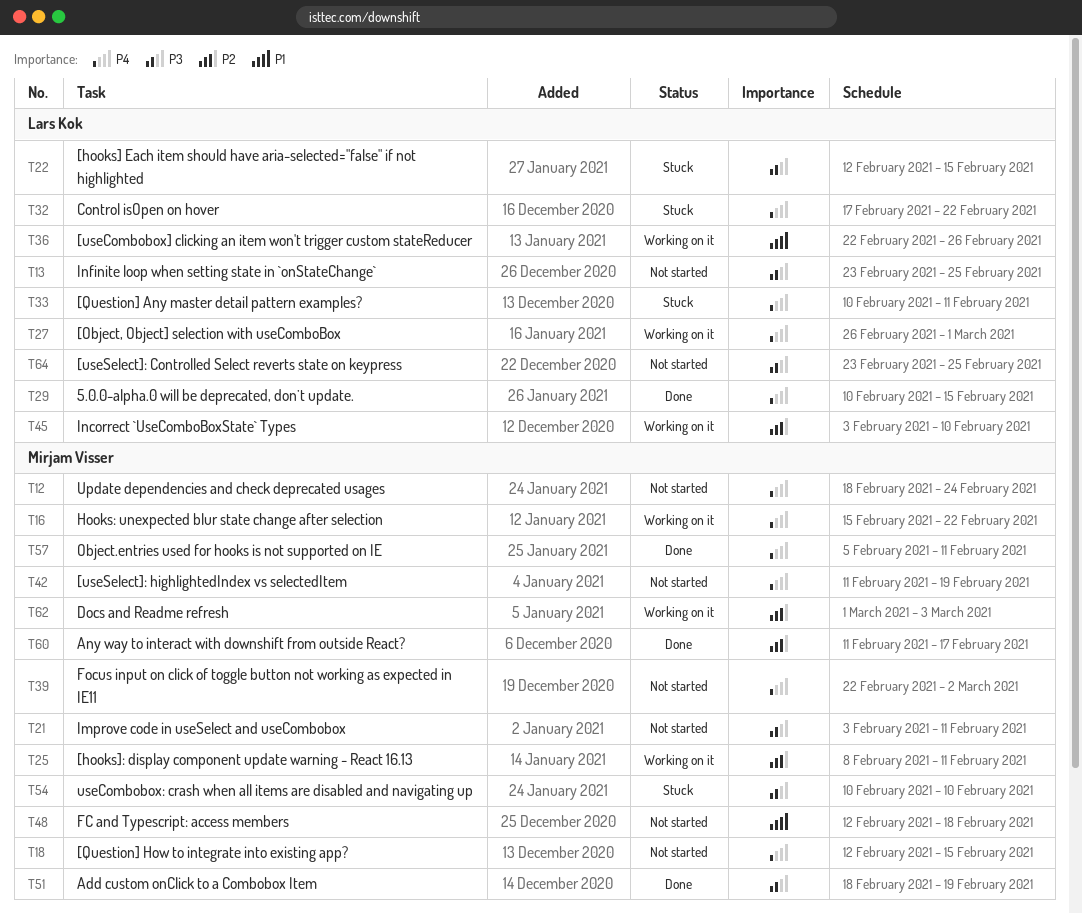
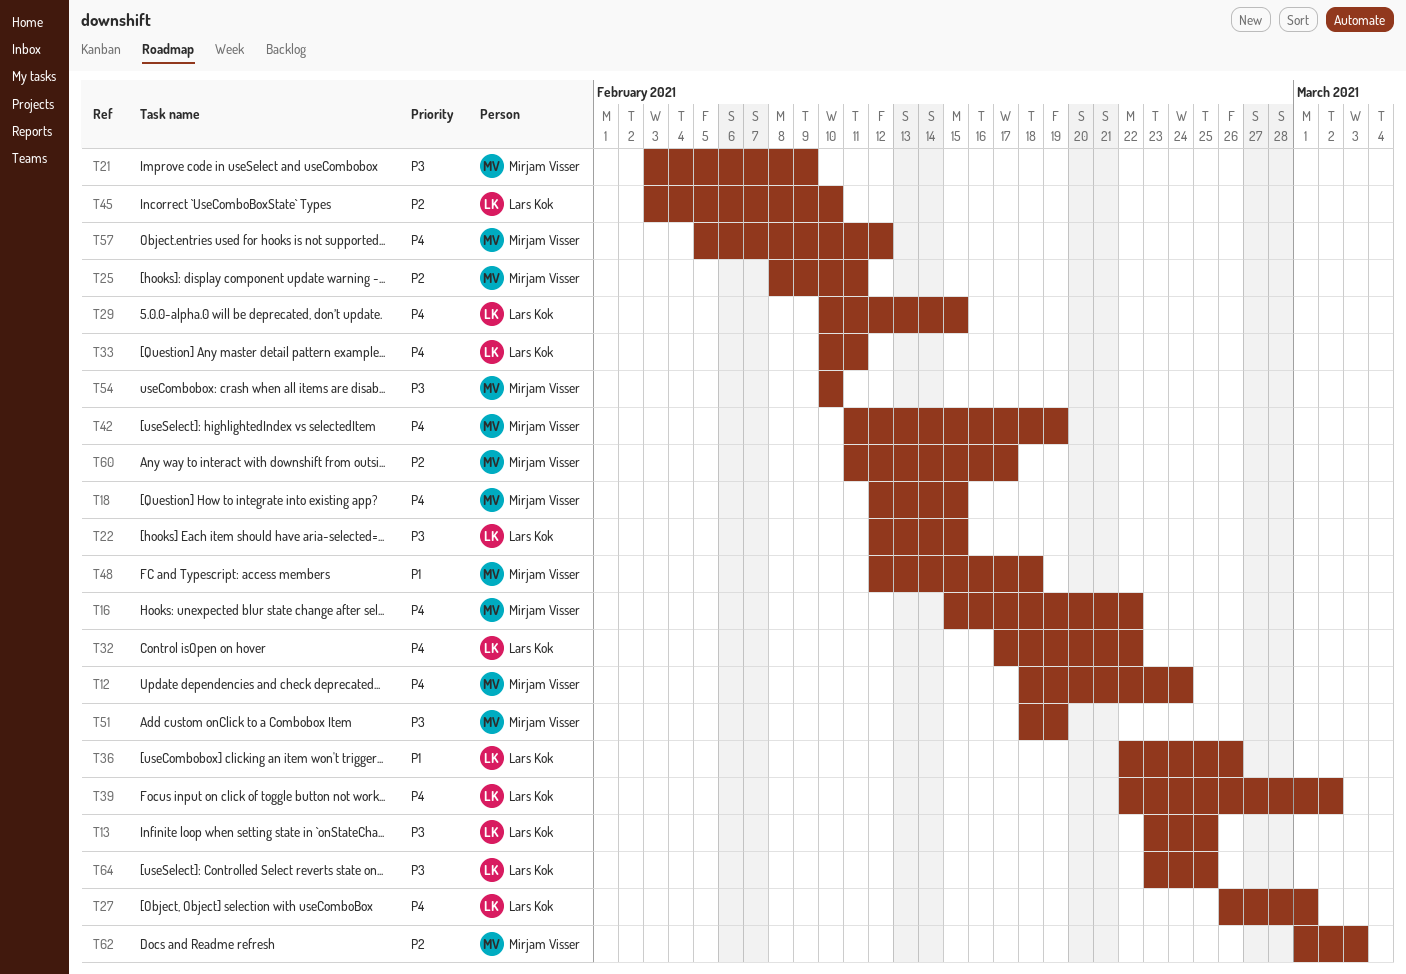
T21, due: Feb 11 -> Feb 9
T39, owner: Mirjam Visser -> Lars Kok
T57, due: Feb 11 -> Feb 12

